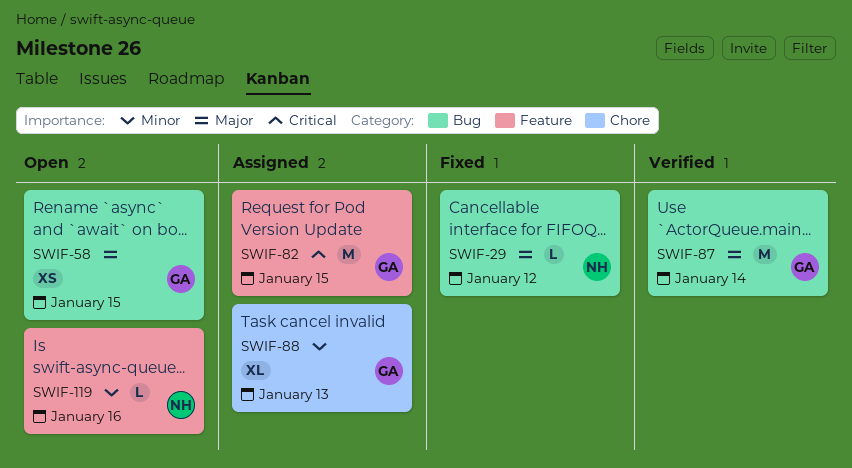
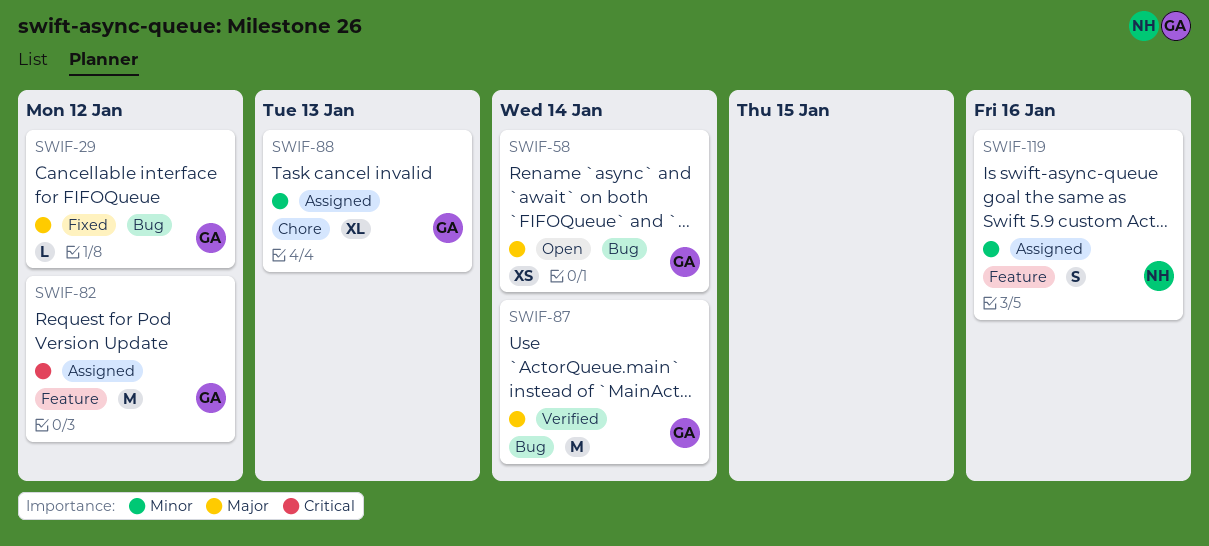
SWIF-29, owner: NH -> GA
SWIF-58, due: Jan 15 -> Jan 14
SWIF-82, due: Jan 15 -> Jan 12
SWIF-119, status: Open -> Assigned
SWIF-119, estimate: L -> S

